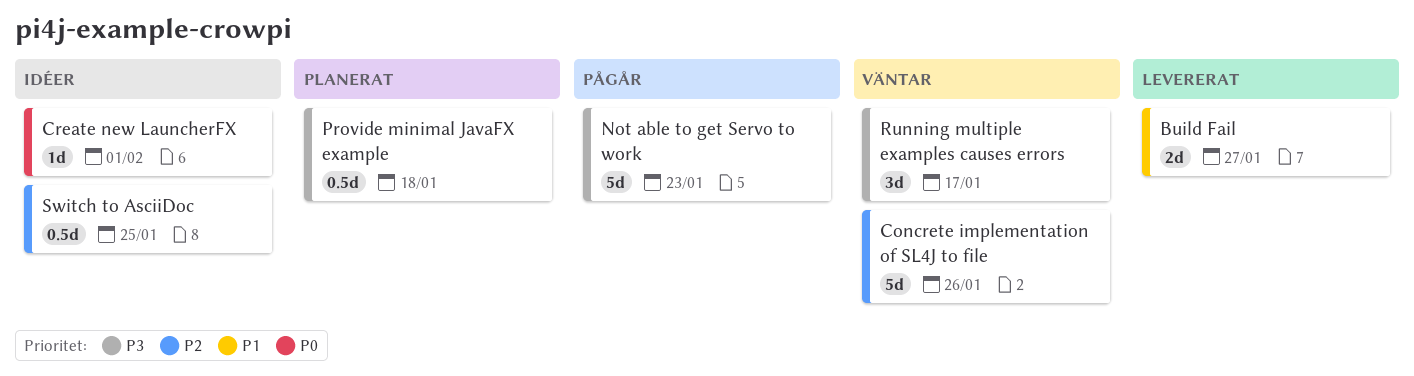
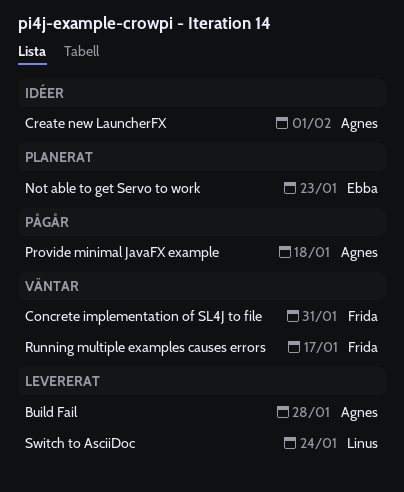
Build Fail, due: Jan 27 -> Jan 28
Concrete implementation of SL4J to file, due: Jan 26 -> Jan 31
Not able to get Servo to work, status: Pågår -> Planerat
Provide minimal JavaFX example, status: Planerat -> Pågår
Switch to AsciiDoc, status: Idéer -> Levererat
Switch to AsciiDoc, due: Jan 25 -> Jan 24

